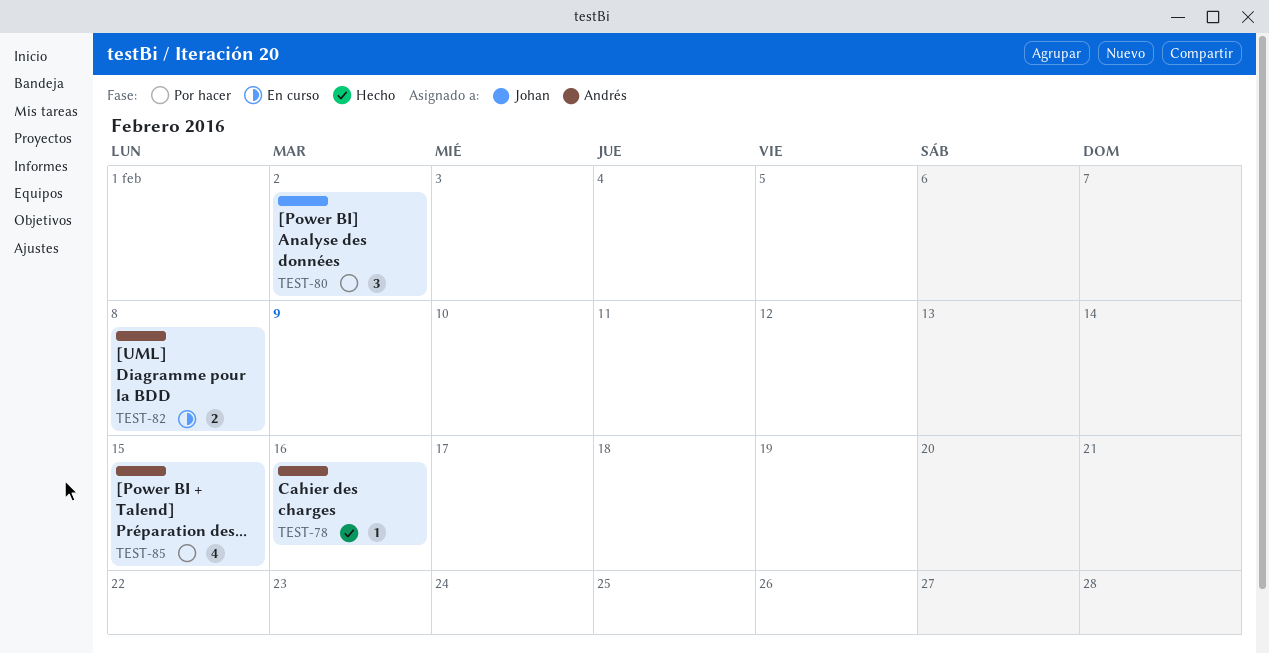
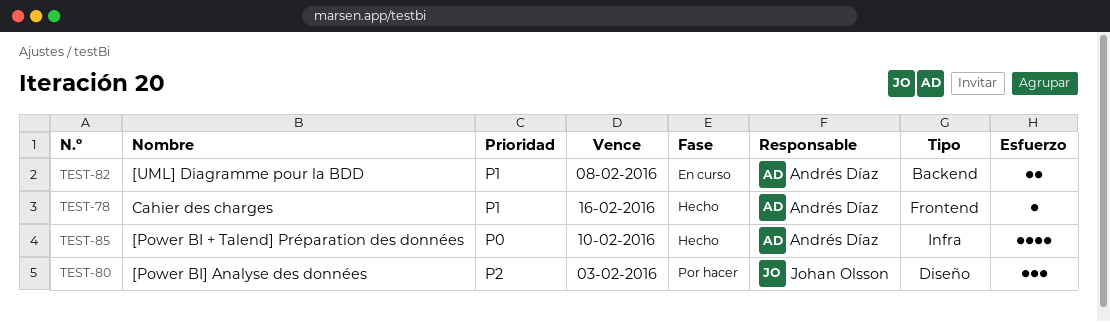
TEST-80, due: Feb 2 -> Feb 3
TEST-85, status: Por hacer -> Hecho
TEST-85, due: Feb 15 -> Feb 10

